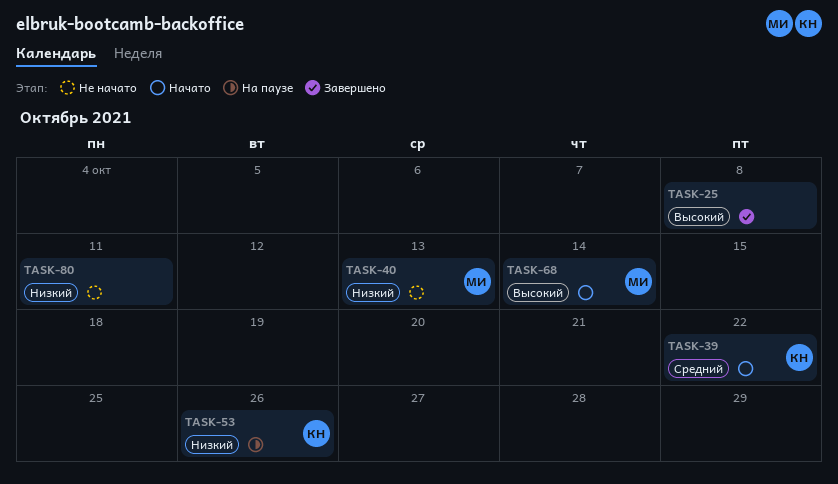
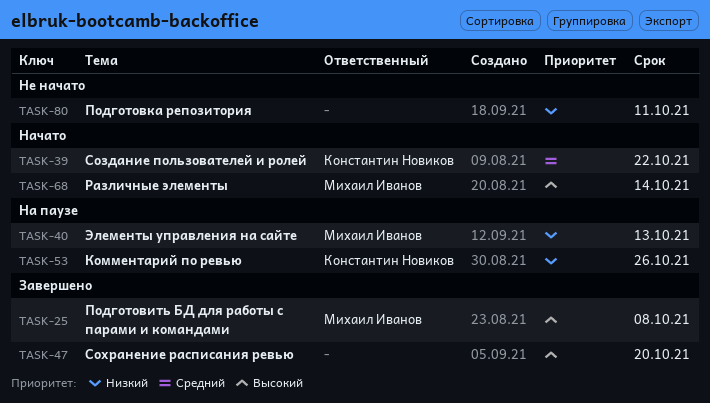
TASK-25, owner: none -> Михаил Иванов
TASK-40, status: Не начато -> На паузе
TASK-47: none -> present

